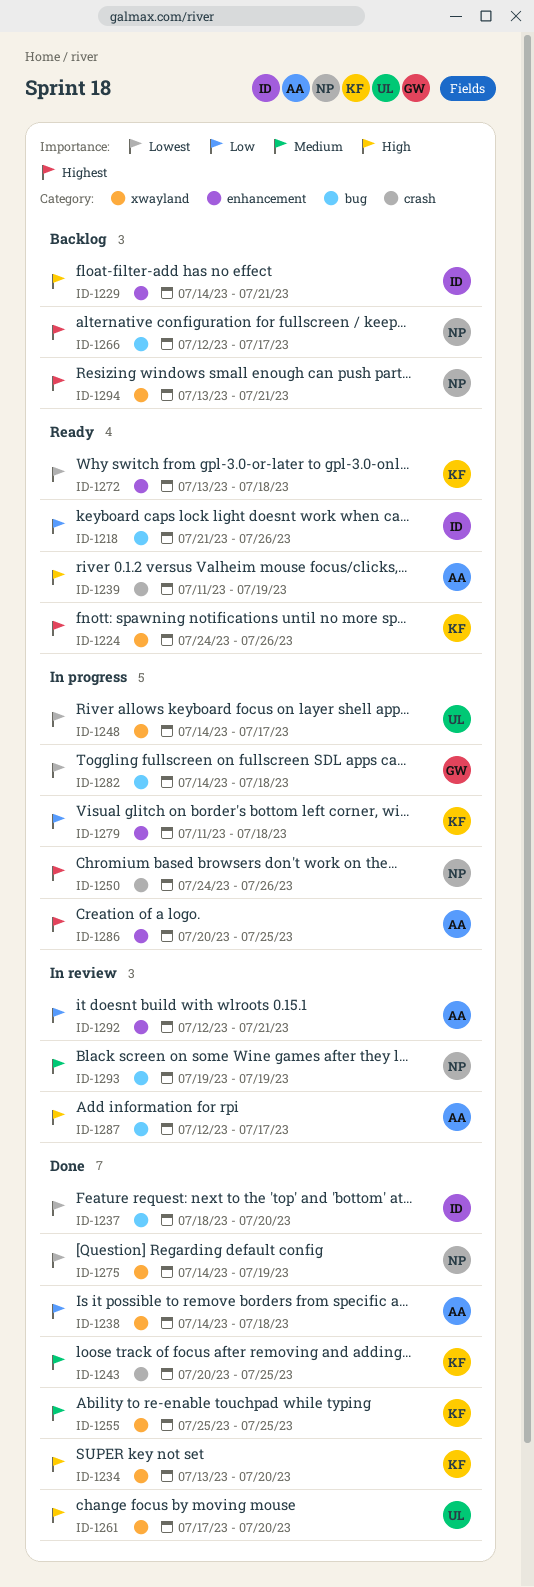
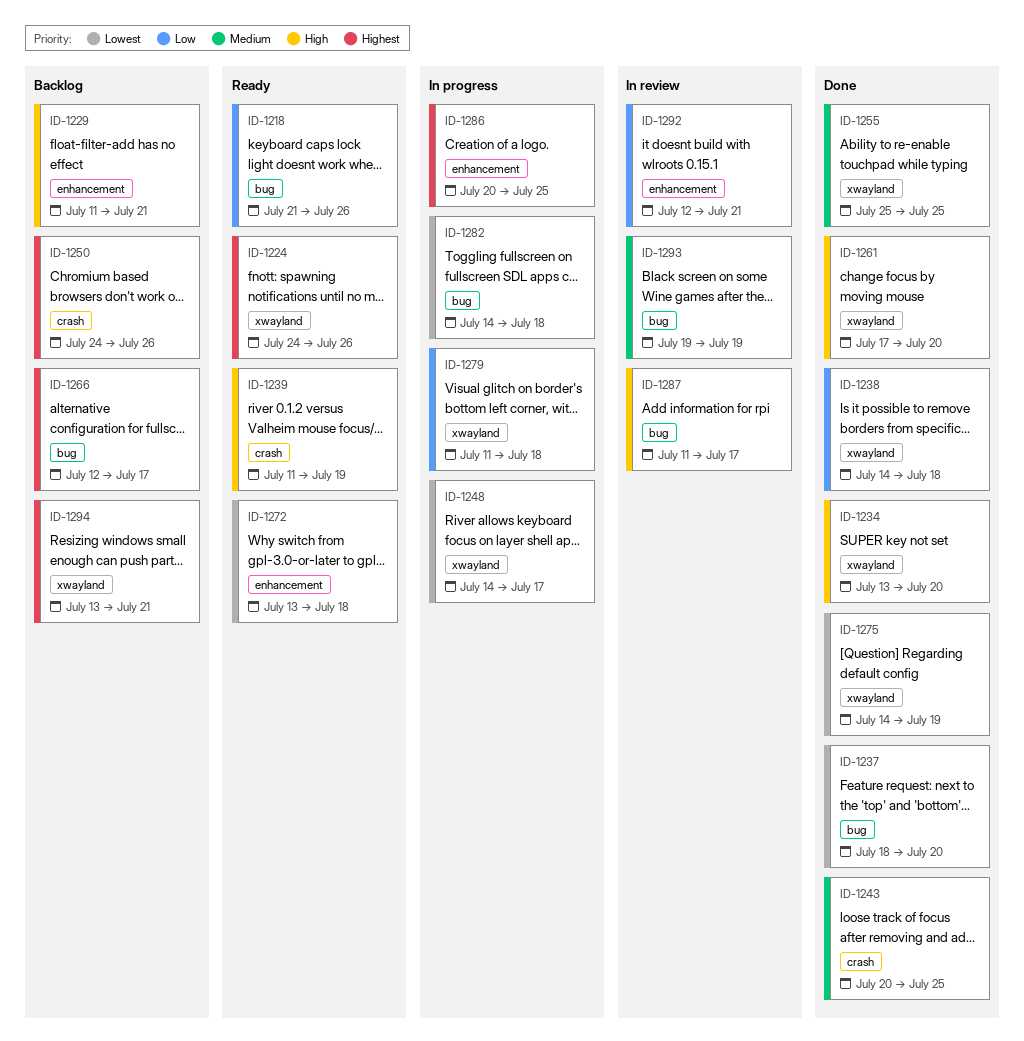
ID-1229, start: Jul 14 -> Jul 11
ID-1250, status: In progress -> Backlog
ID-1279, label: enhancement -> xwayland
ID-1287, start: Jul 12 -> Jul 11

